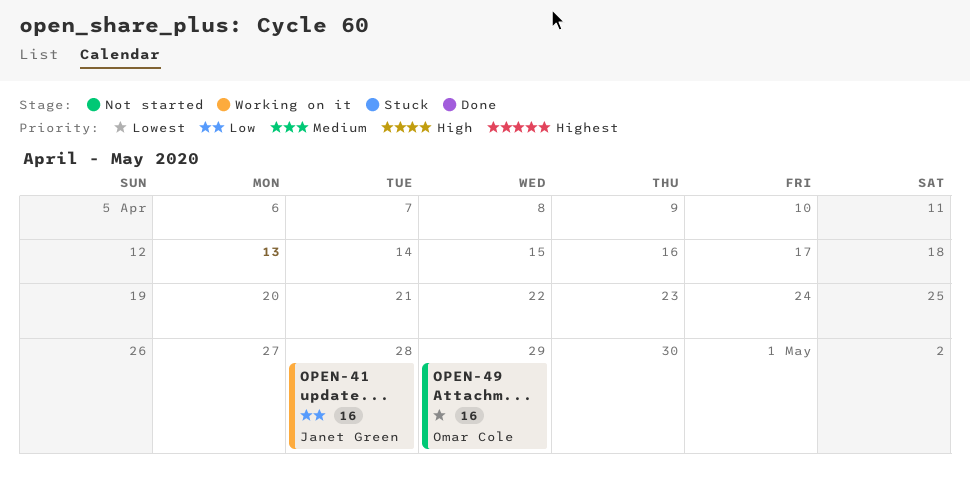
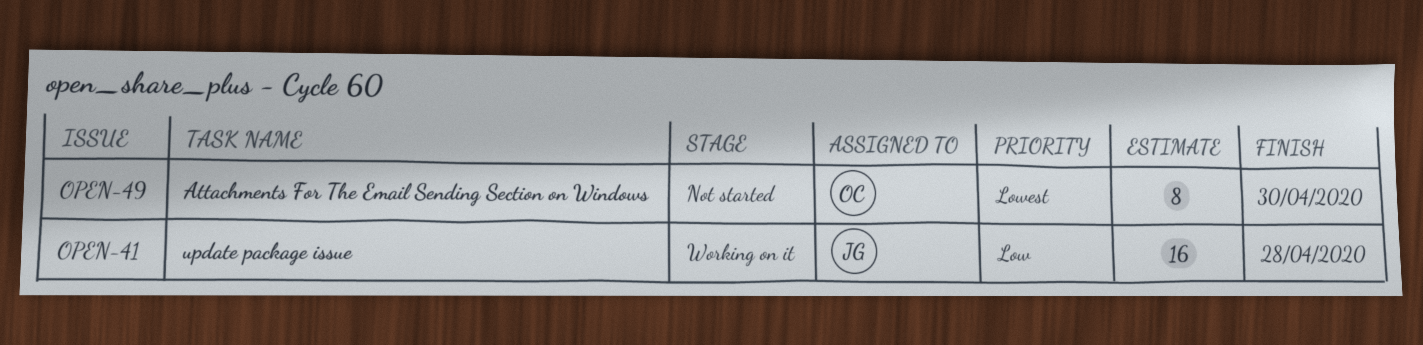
OPEN-49, estimate: 16 -> 8
OPEN-49, due: Apr 29 -> Apr 30

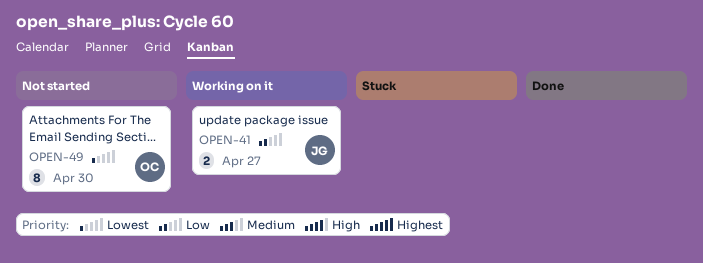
OPEN-41, estimate: 16 -> 2
OPEN-41, due: Apr 28 -> Apr 27

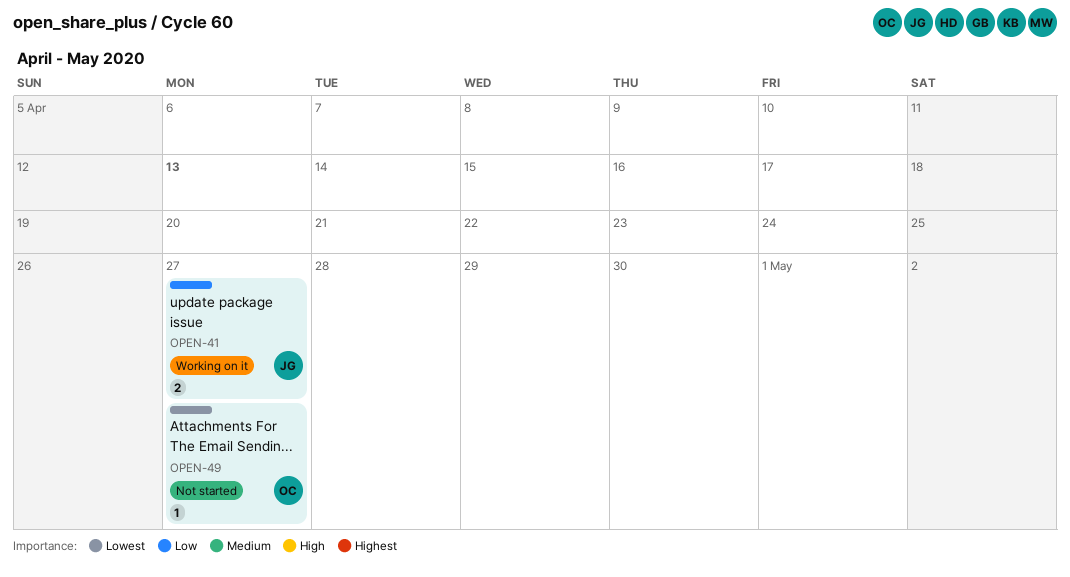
OPEN-49, estimate: 8 -> 1
OPEN-49, due: Apr 30 -> Apr 27

